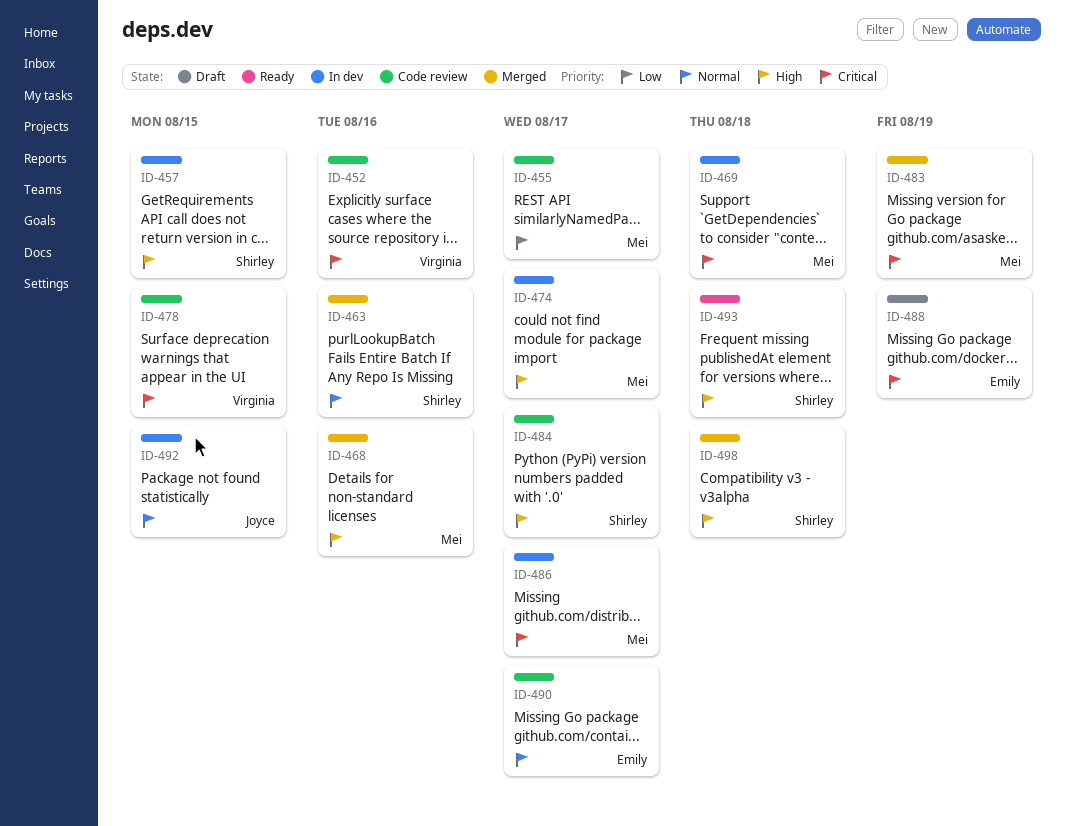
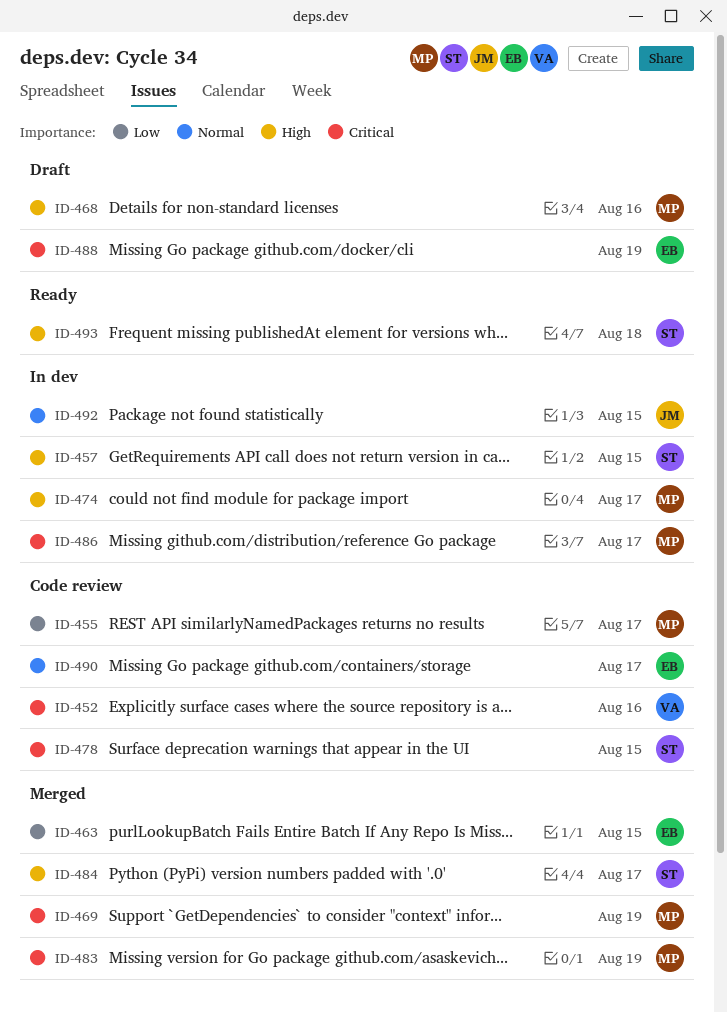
ID-463, owner: Shirley -> Emily
ID-463, priority: Normal -> Low
ID-463, due: Aug 16 -> Aug 15
ID-468, status: Merged -> Draft
ID-469, status: In dev -> Merged
ID-469, due: Aug 18 -> Aug 19
ID-478, owner: Virginia -> Shirley
ID-484, status: Code review -> Merged
ID-498: present -> none

